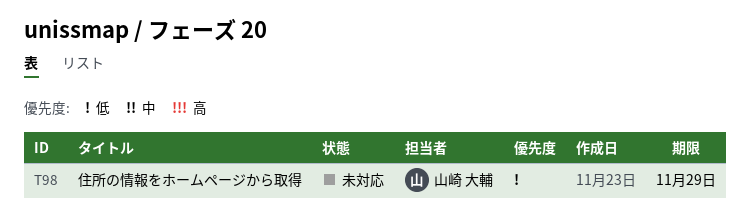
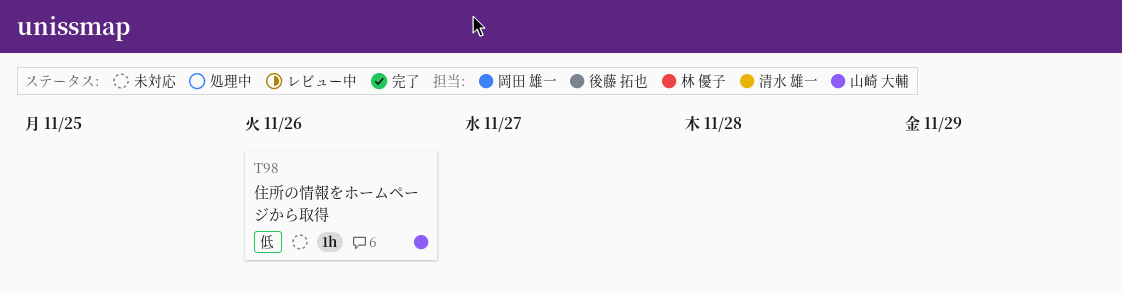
T98, due: Nov 29 -> Nov 26

